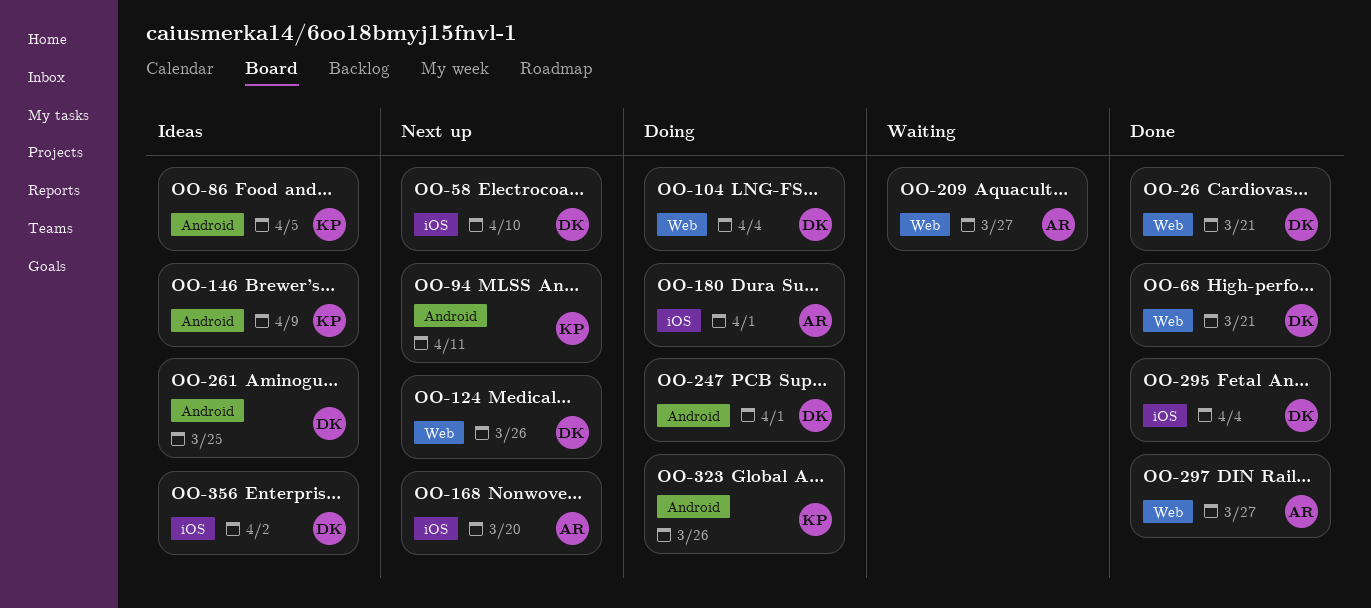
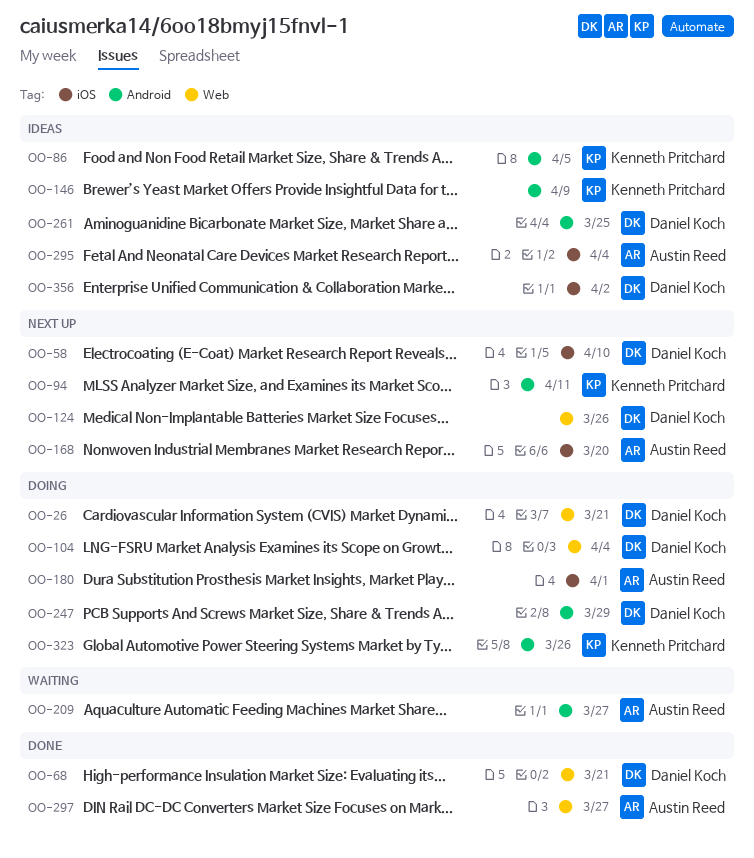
OO-26, status: Done -> Doing
OO-209, label: Web -> Android
OO-247, due: Apr 1 -> Mar 29
OO-295, status: Done -> Ideas
OO-295, owner: Daniel Koch -> Austin Reed

